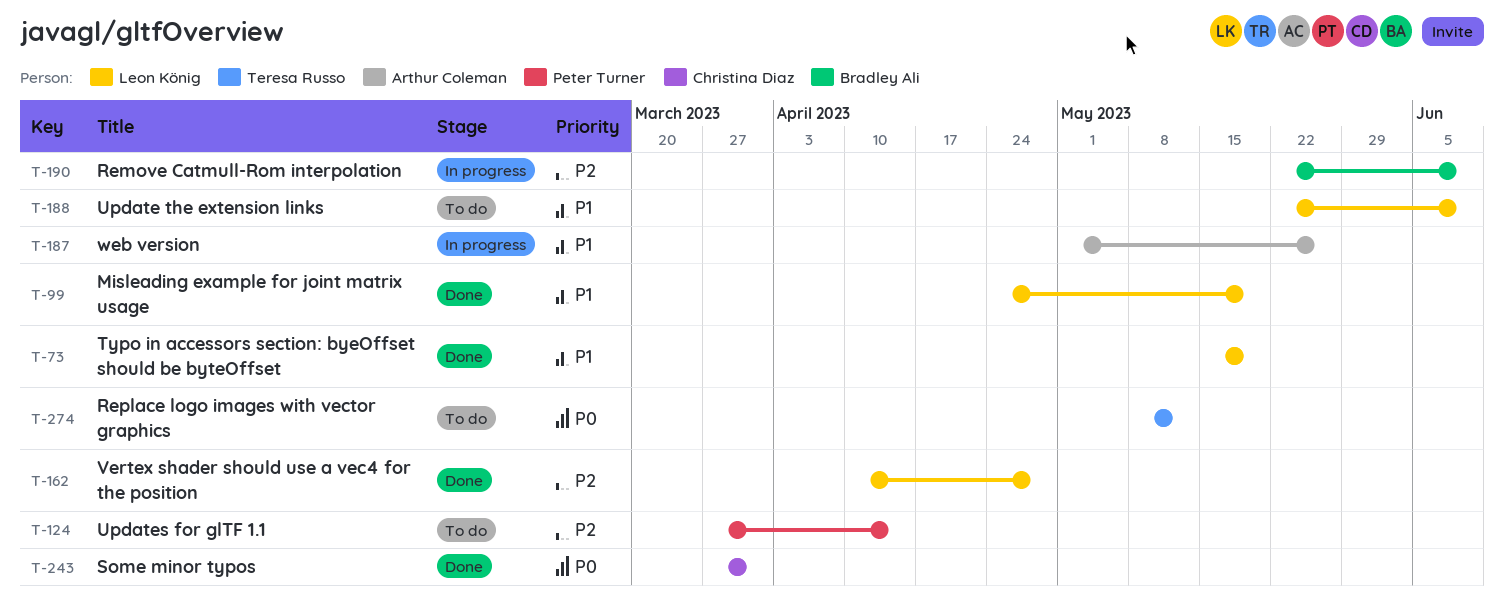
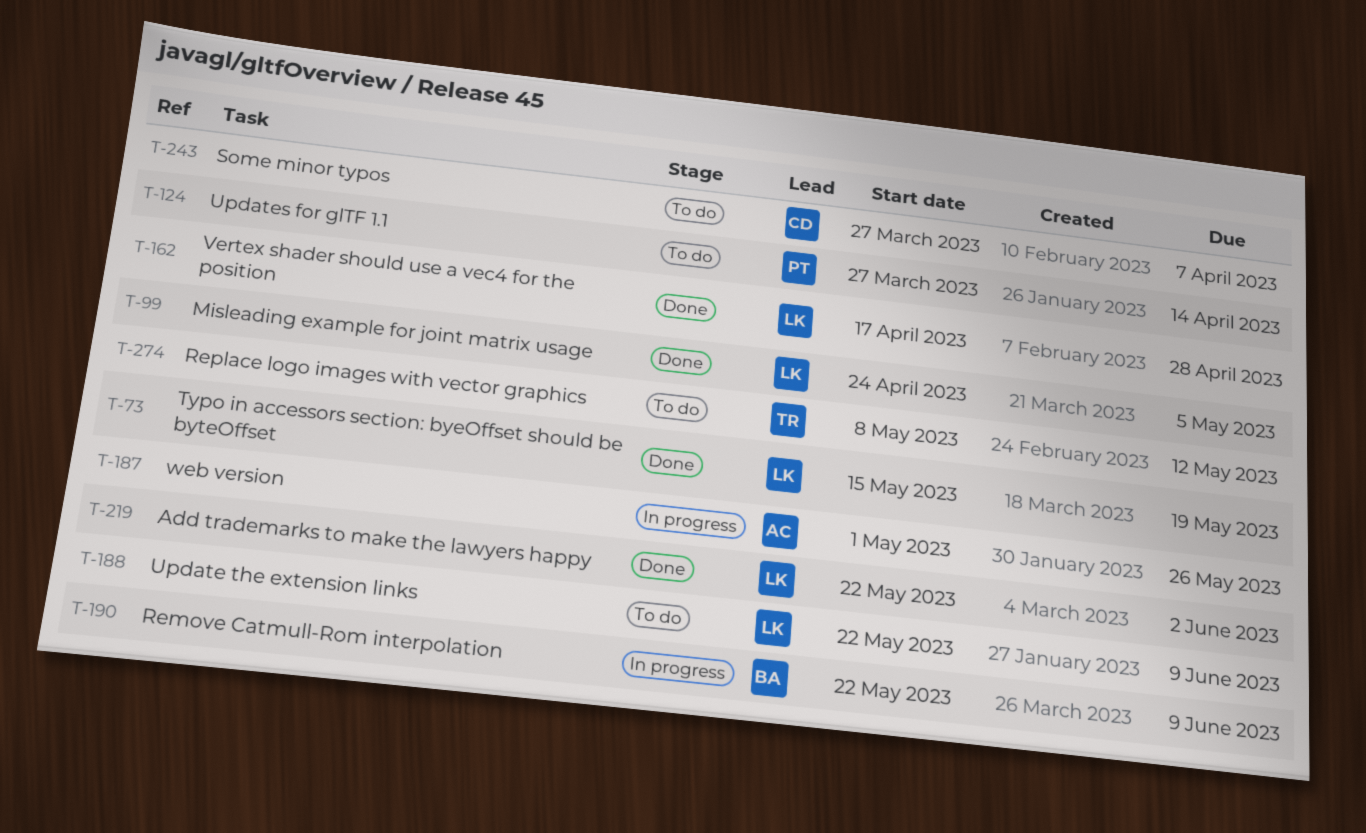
T-99, due: May 19 -> May 5
T-162, start: Apr 10 -> Apr 17
T-219: none -> present
T-243, status: Done -> To do
T-243, due: Mar 31 -> Apr 7

